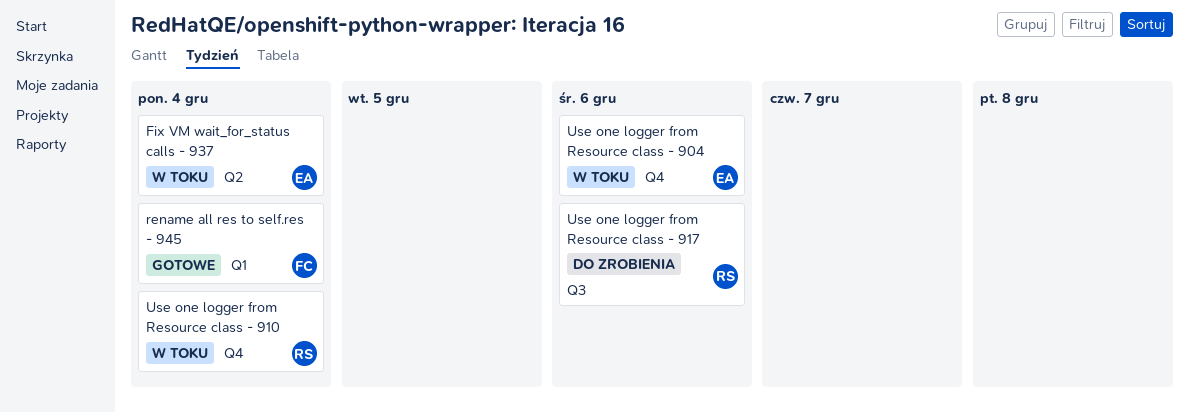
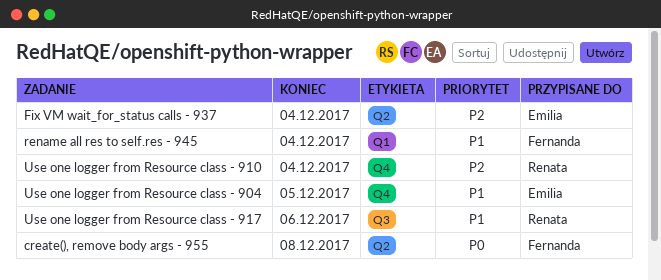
create(), remove body args - 955: none -> present
Use one logger from Resource class - 904, due: Dec 6 -> Dec 5

